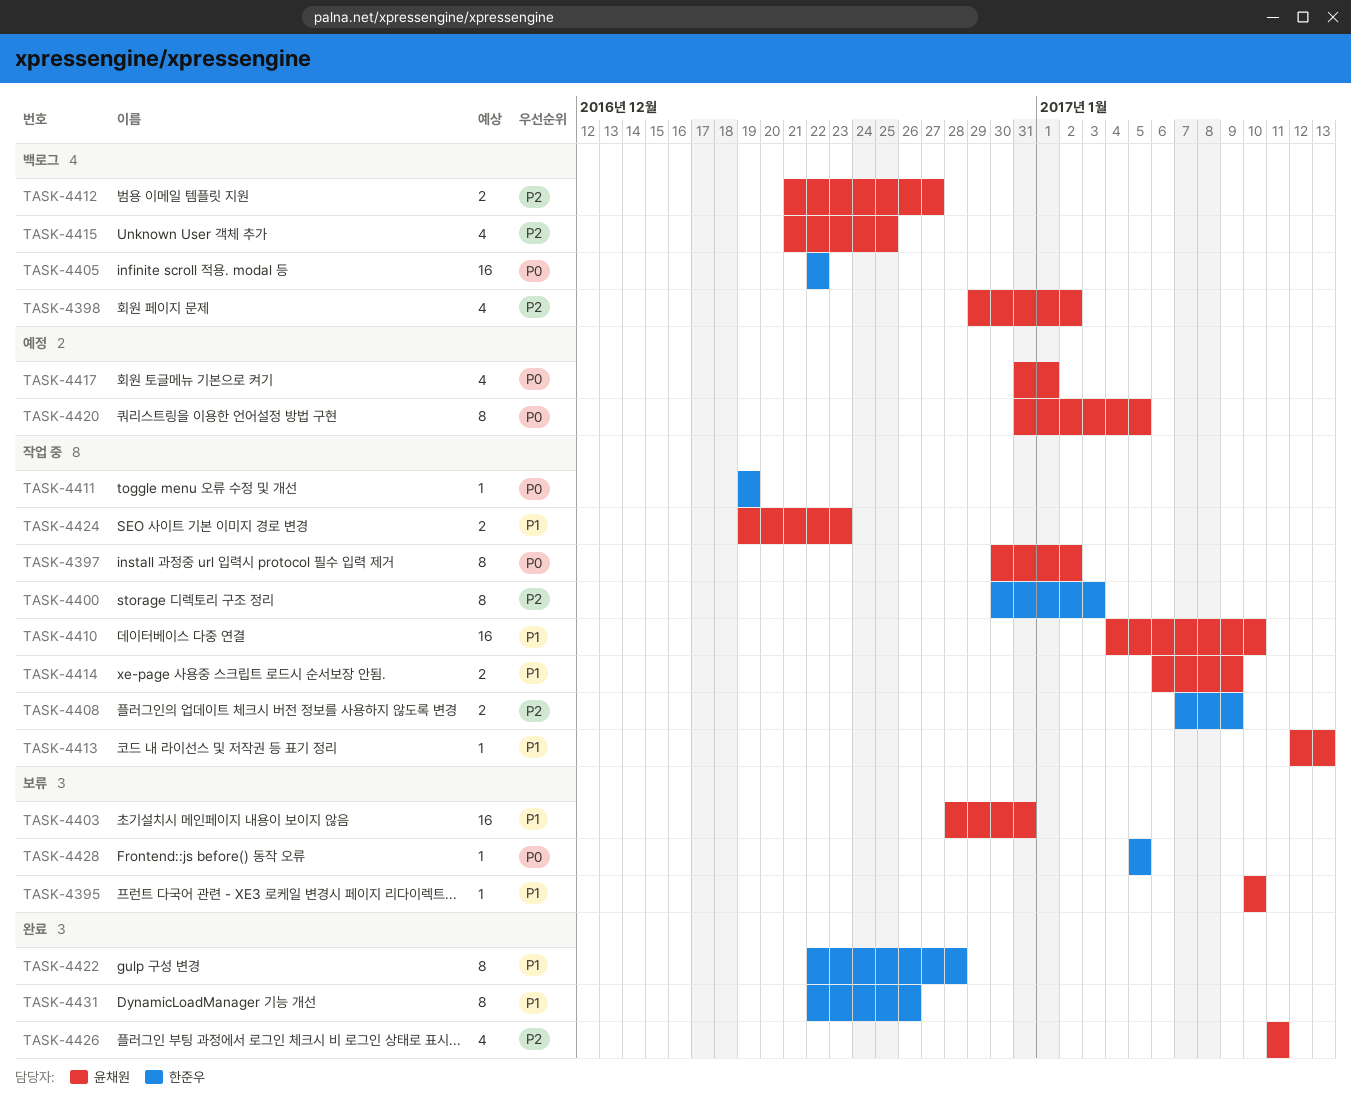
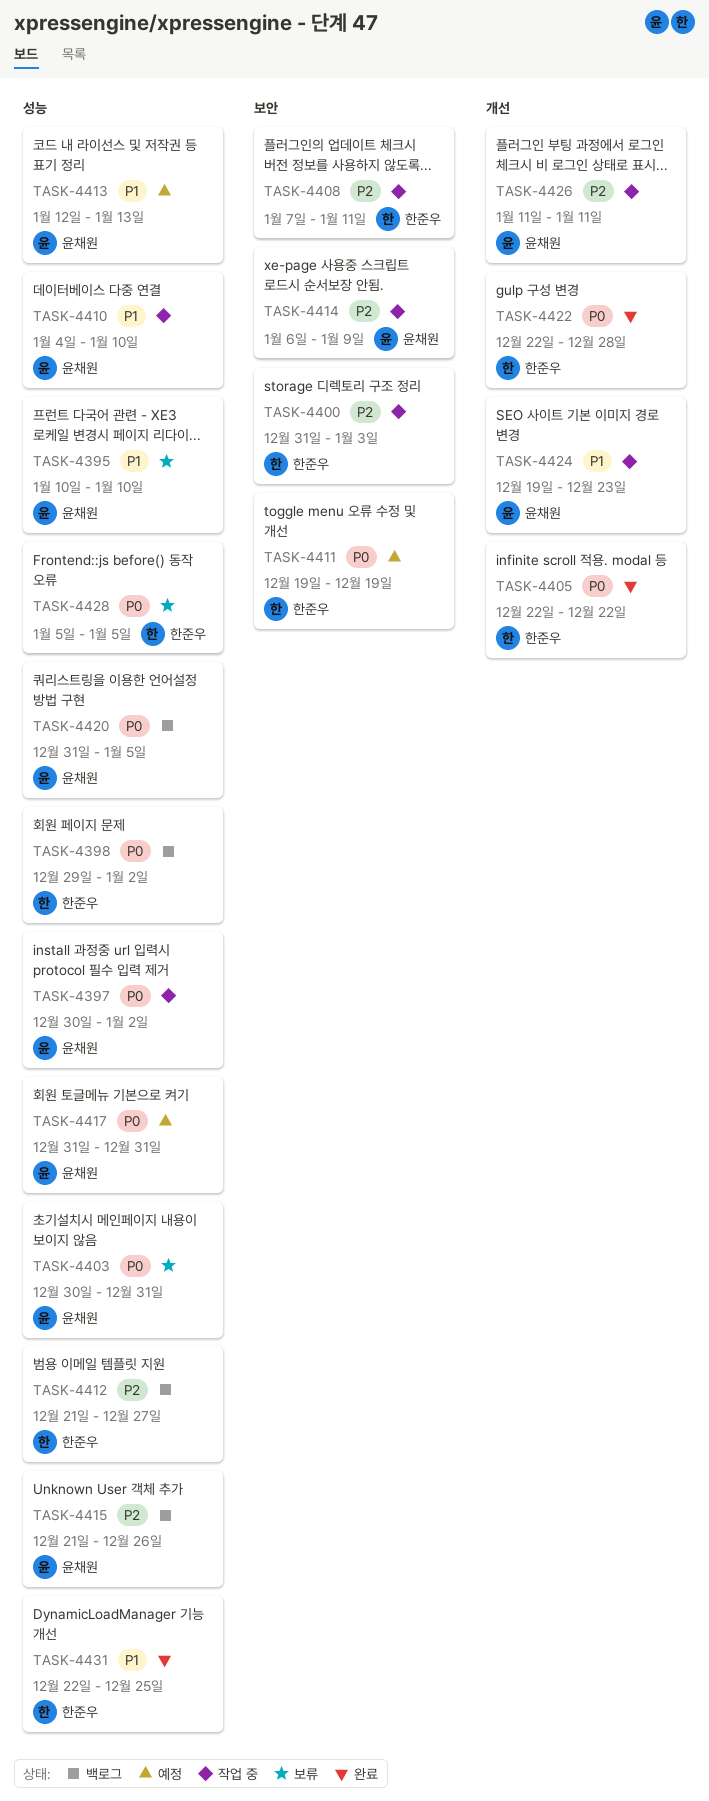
TASK-4398, owner: 윤채원 -> 한준우
TASK-4398, priority: P2 -> P0
TASK-4400, start: Dec 30 -> Dec 31
TASK-4403, priority: P1 -> P0
TASK-4403, start: Dec 28 -> Dec 30
TASK-4405, status: 백로그 -> 완료
TASK-4408, due: Jan 9 -> Jan 11
TASK-4411, status: 작업 중 -> 예정
TASK-4412, owner: 윤채원 -> 한준우
TASK-4413, status: 작업 중 -> 예정
TASK-4414, priority: P1 -> P2
TASK-4415, due: Dec 25 -> Dec 26
TASK-4417, due: Jan 1 -> Dec 31
TASK-4420, status: 예정 -> 백로그
TASK-4422, priority: P1 -> P0
TASK-4426, status: 완료 -> 작업 중
TASK-4431, due: Dec 26 -> Dec 25

